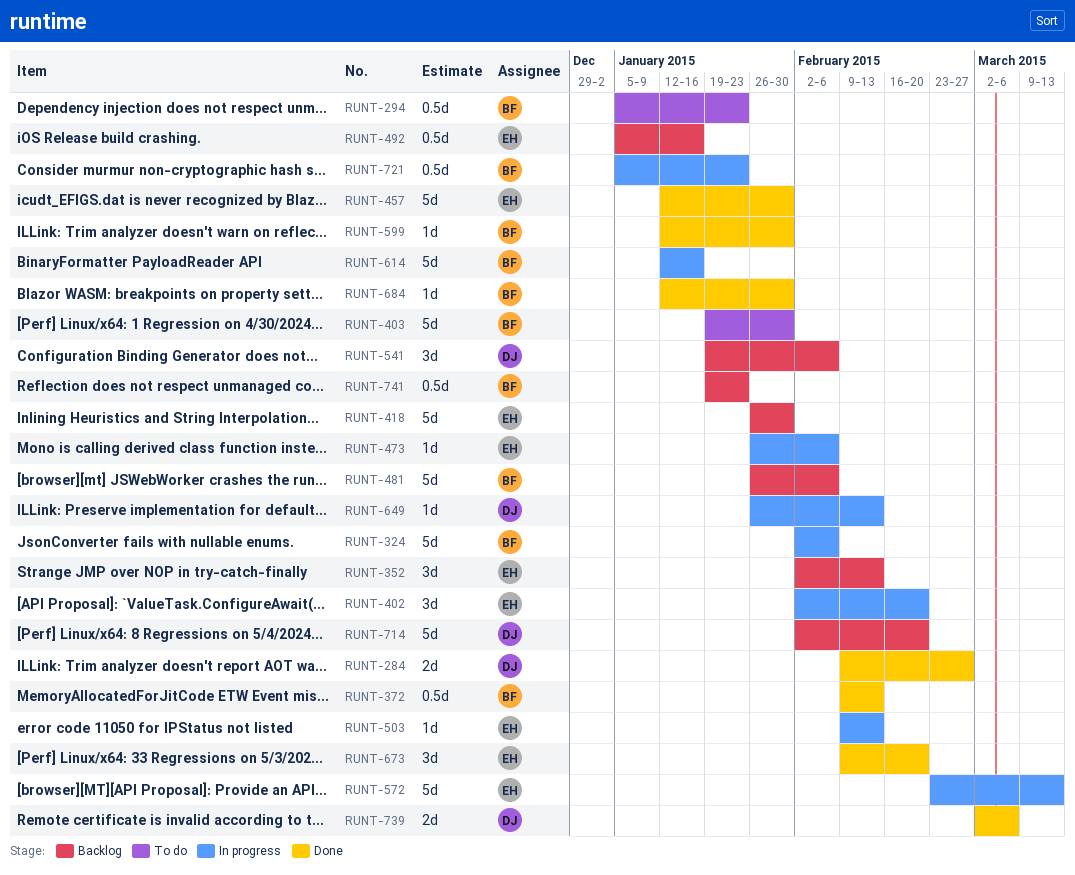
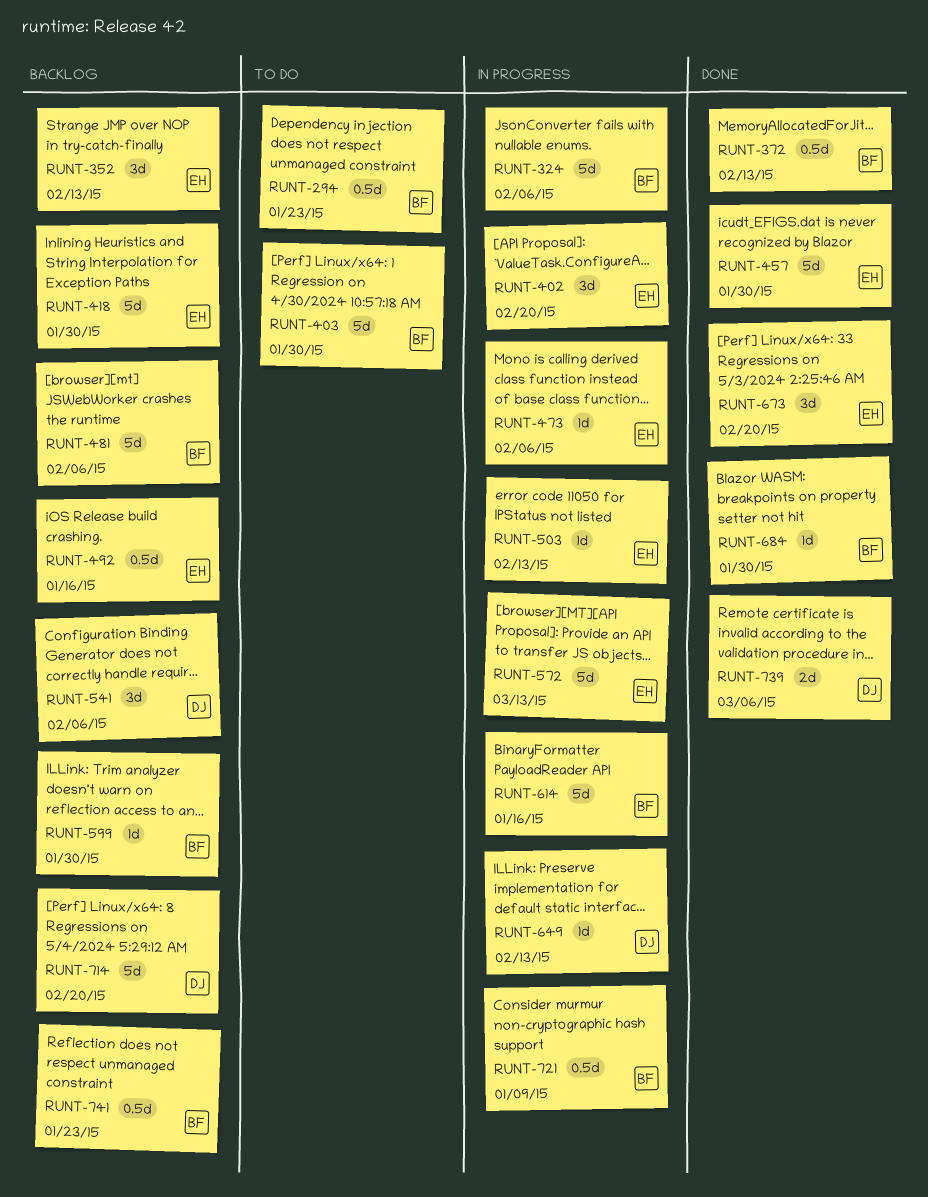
RUNT-284: present -> none
RUNT-599, status: Done -> Backlog
RUNT-721, due: Jan 23 -> Jan 9

